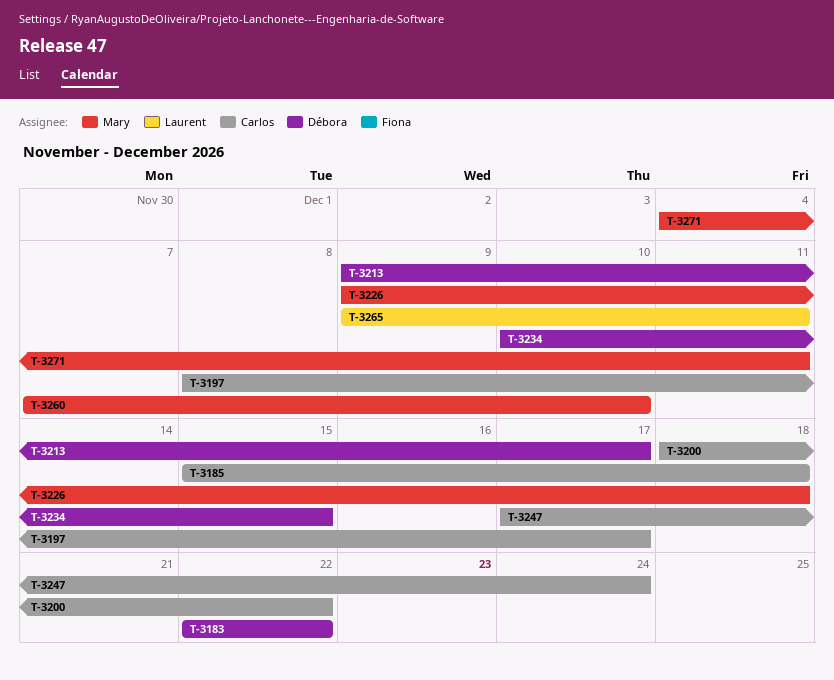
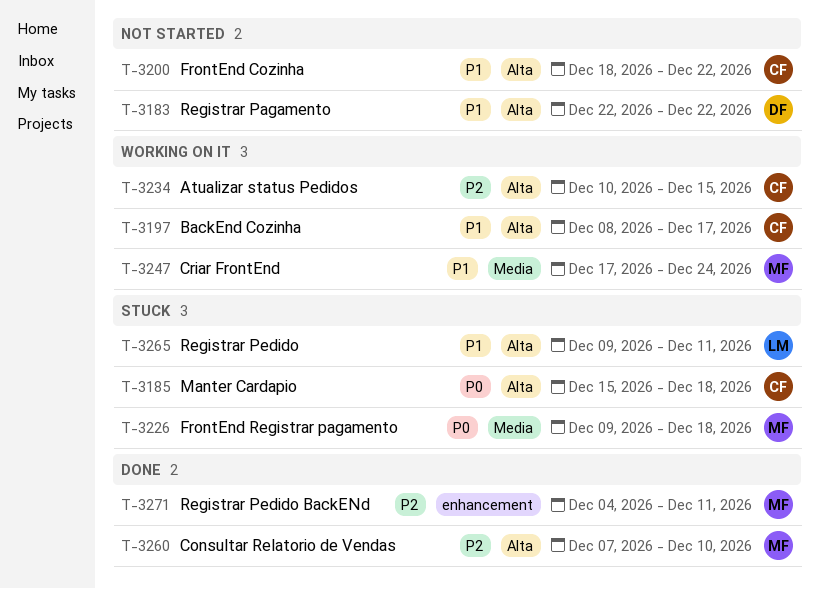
T-3213: present -> none
T-3234, owner: Débora -> Carlos
T-3247, owner: Carlos -> Mary

